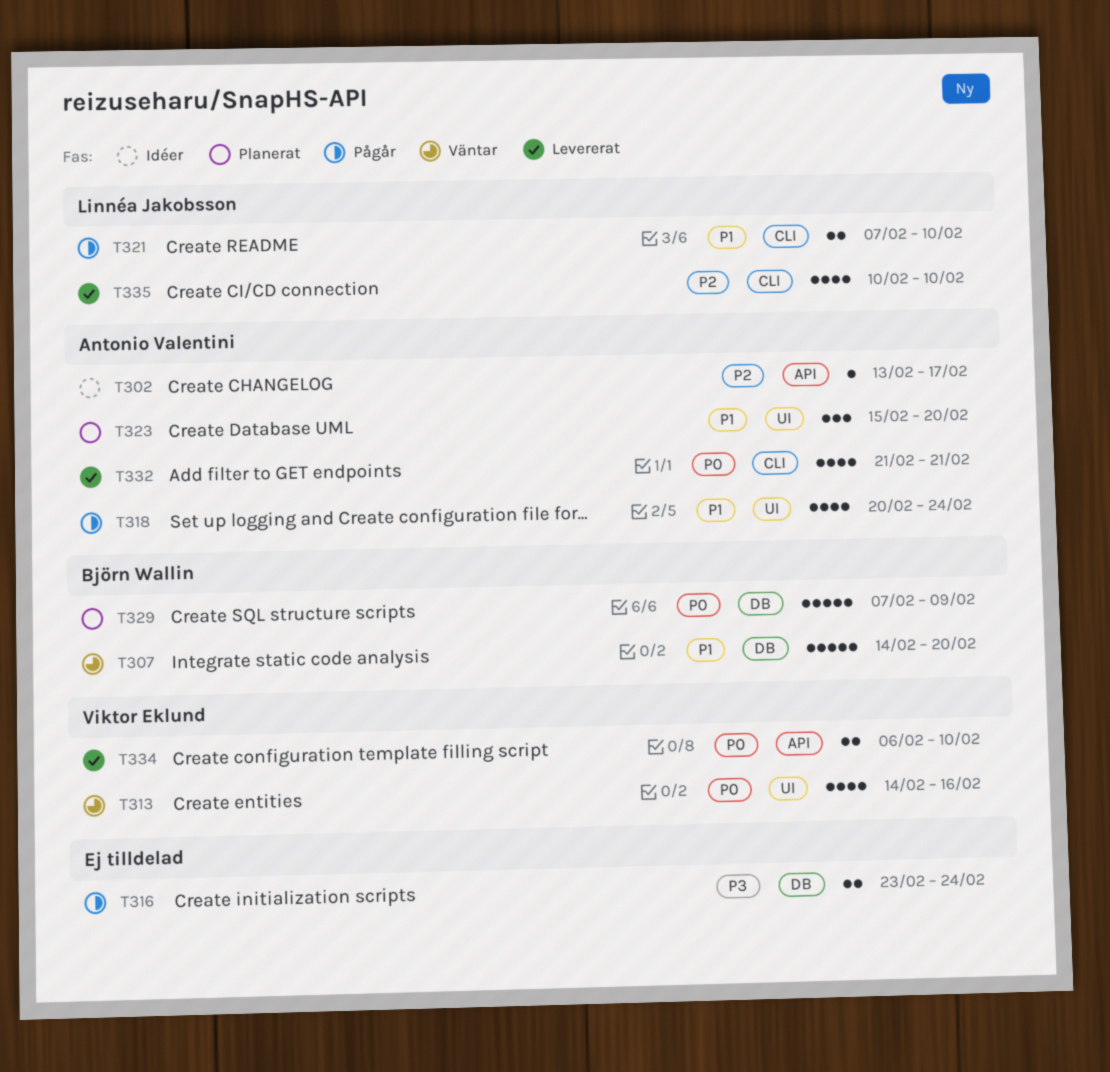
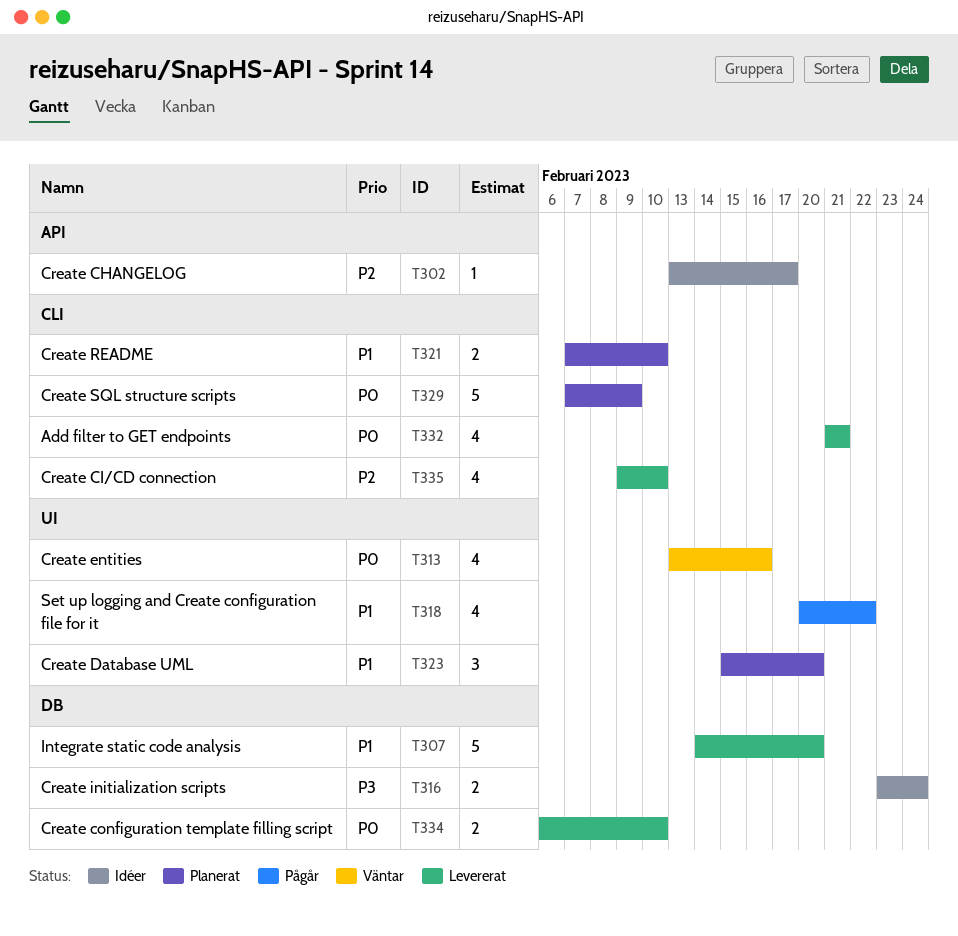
T307, status: Väntar -> Levererat
T313, start: Feb 14 -> Feb 13
T316, status: Pågår -> Idéer
T318, due: Feb 24 -> Feb 22
T321, status: Pågår -> Planerat
T329, label: DB -> CLI
T334, label: API -> DB
T335, start: Feb 10 -> Feb 9

